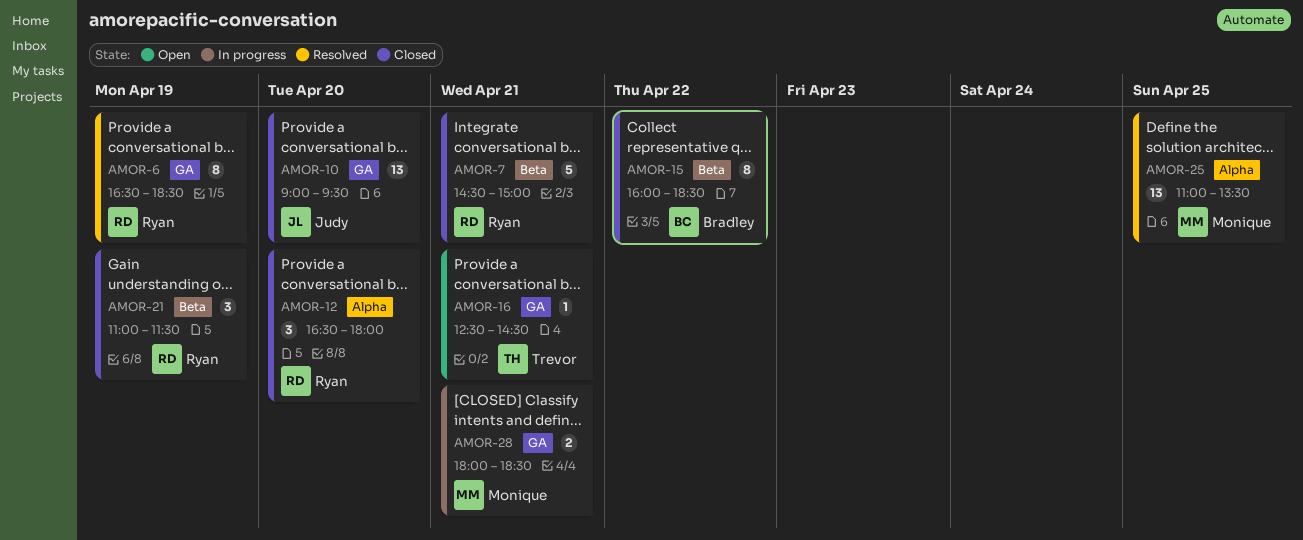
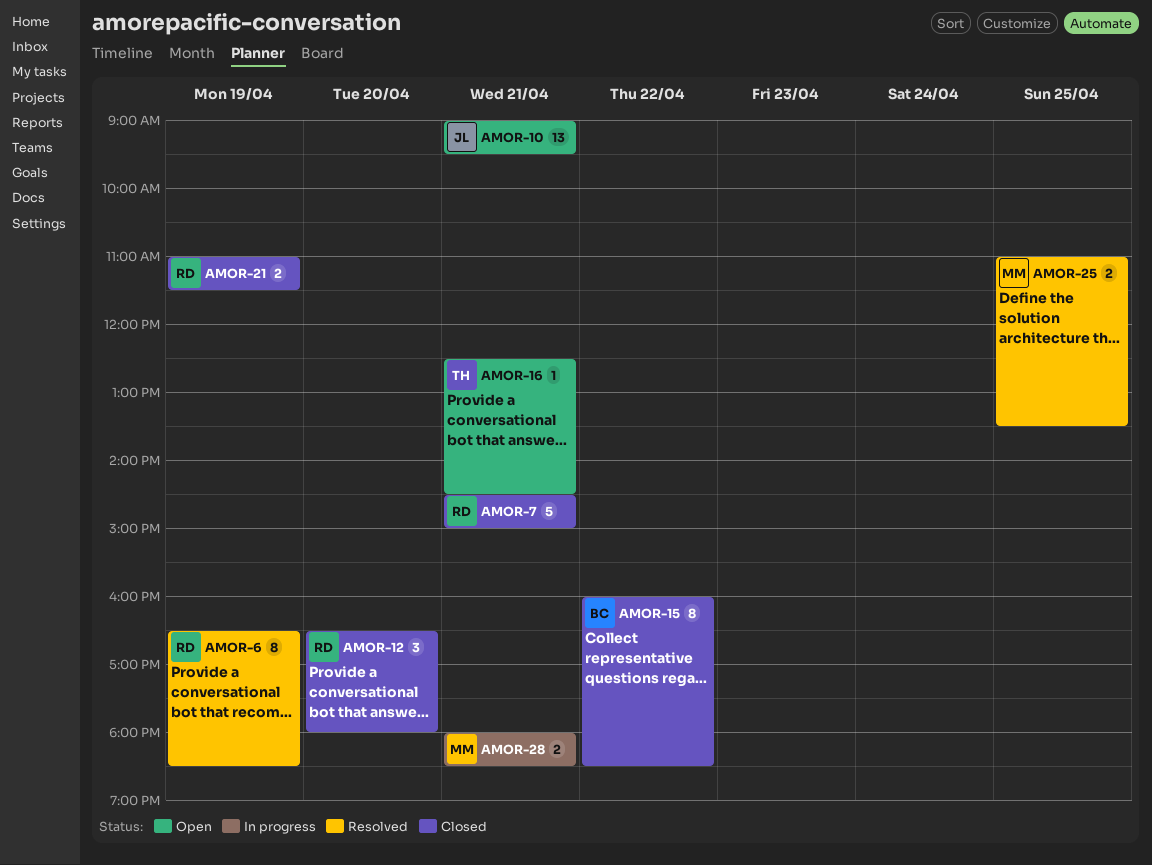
AMOR-10, status: Closed -> Open
AMOR-10, day: Apr 20 -> Apr 21
AMOR-21, estimate: 3 -> 2
AMOR-25, estimate: 13 -> 2

